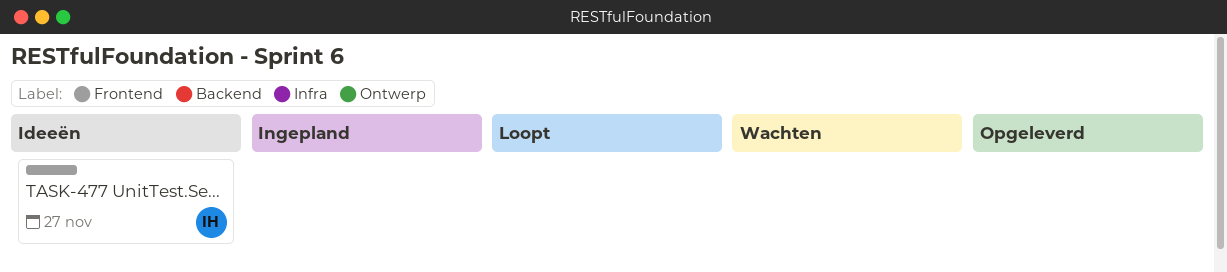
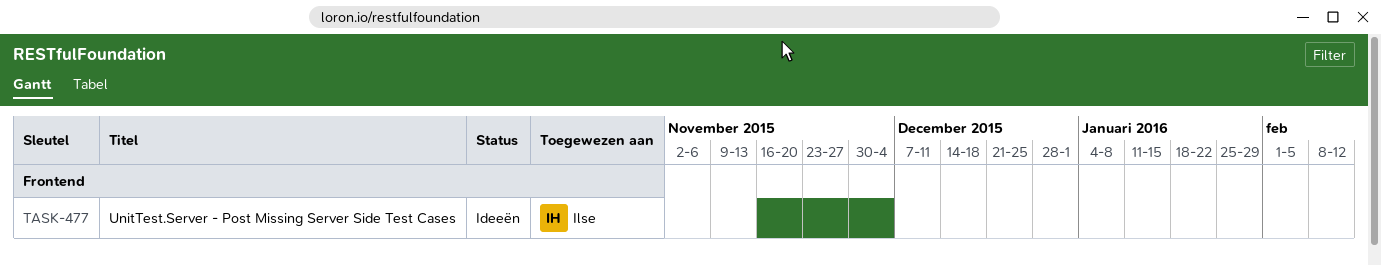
TASK-477, due: Nov 27 -> Dec 4

